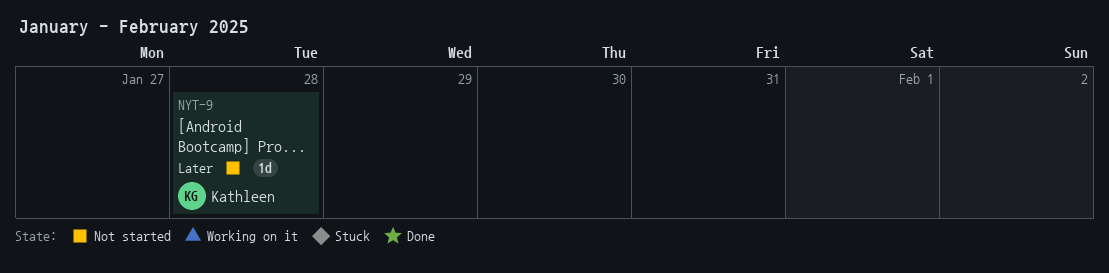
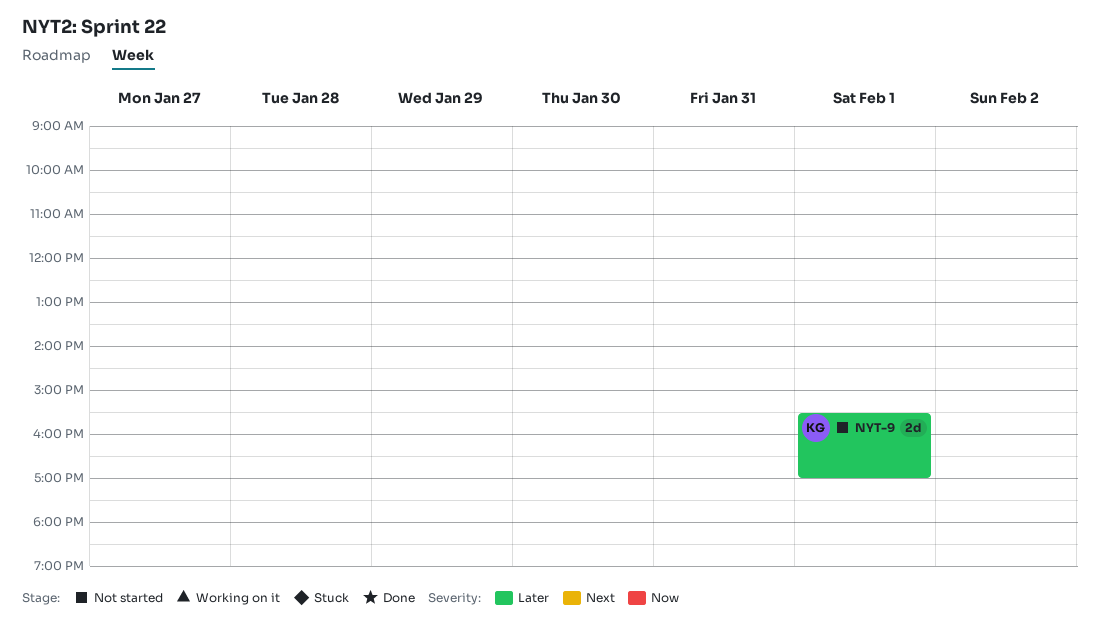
NYT-9, estimate: 1d -> 2d
NYT-9, day: Jan 28 -> Feb 1

